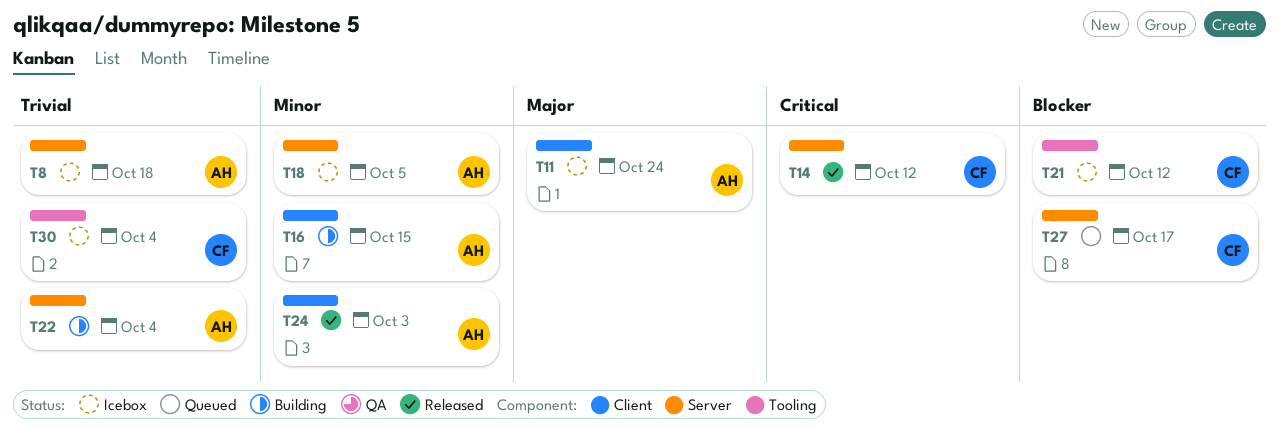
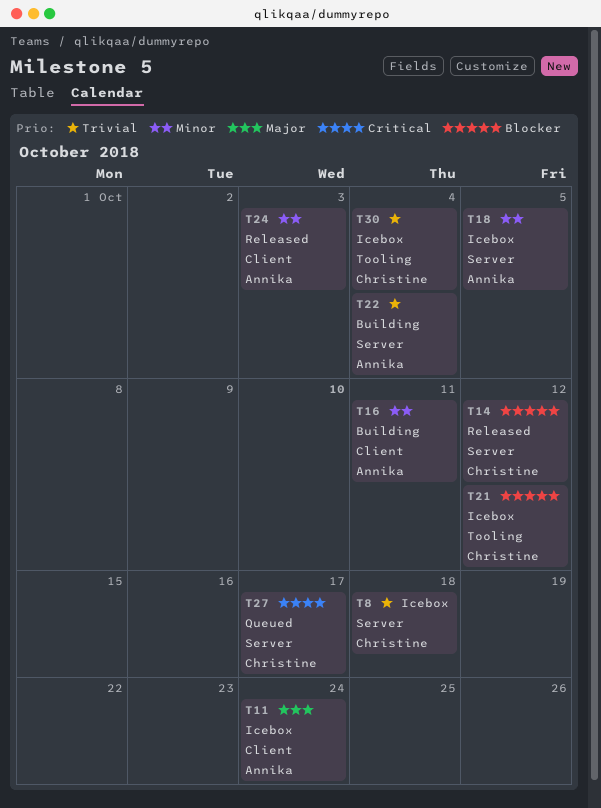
T8, owner: Annika -> Christine
T14, priority: Critical -> Blocker
T16, due: Oct 15 -> Oct 11
T27, priority: Blocker -> Critical

